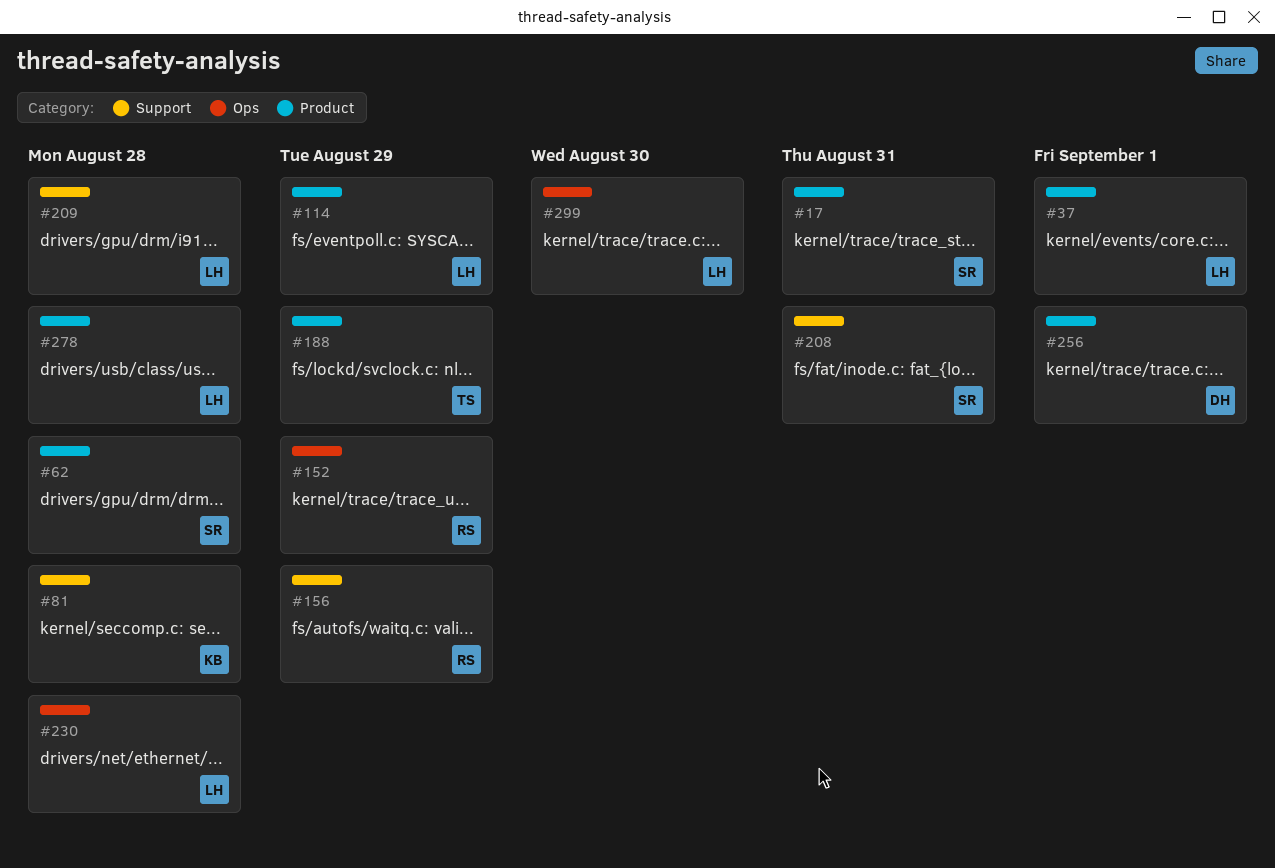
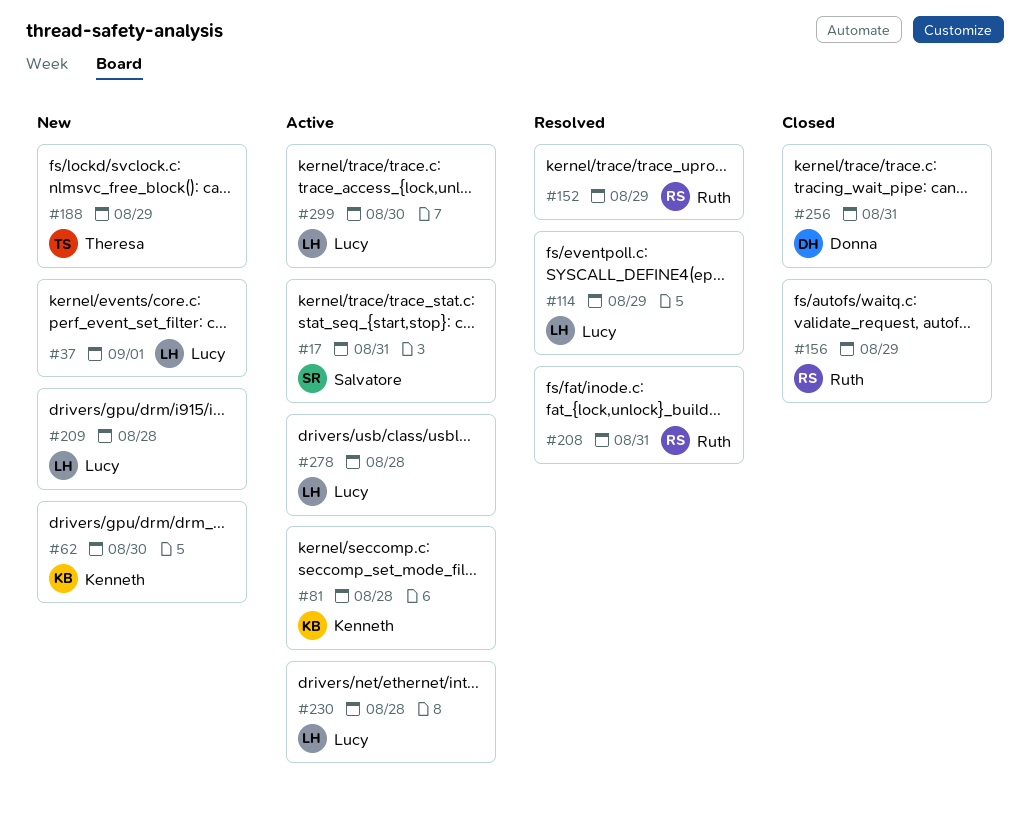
#62, owner: Salvatore -> Kenneth
#62, due: Aug 28 -> Aug 30
#208, owner: Salvatore -> Ruth
#256, due: Sep 1 -> Aug 31

